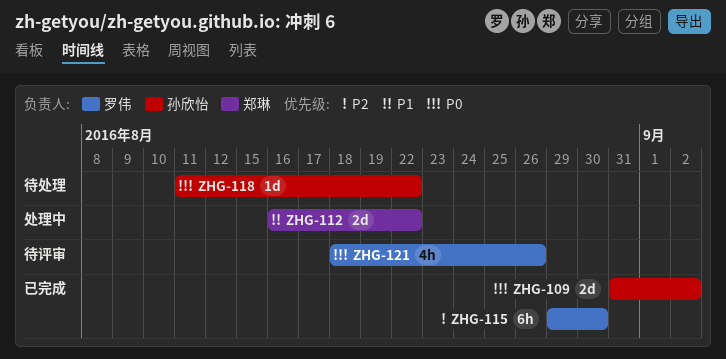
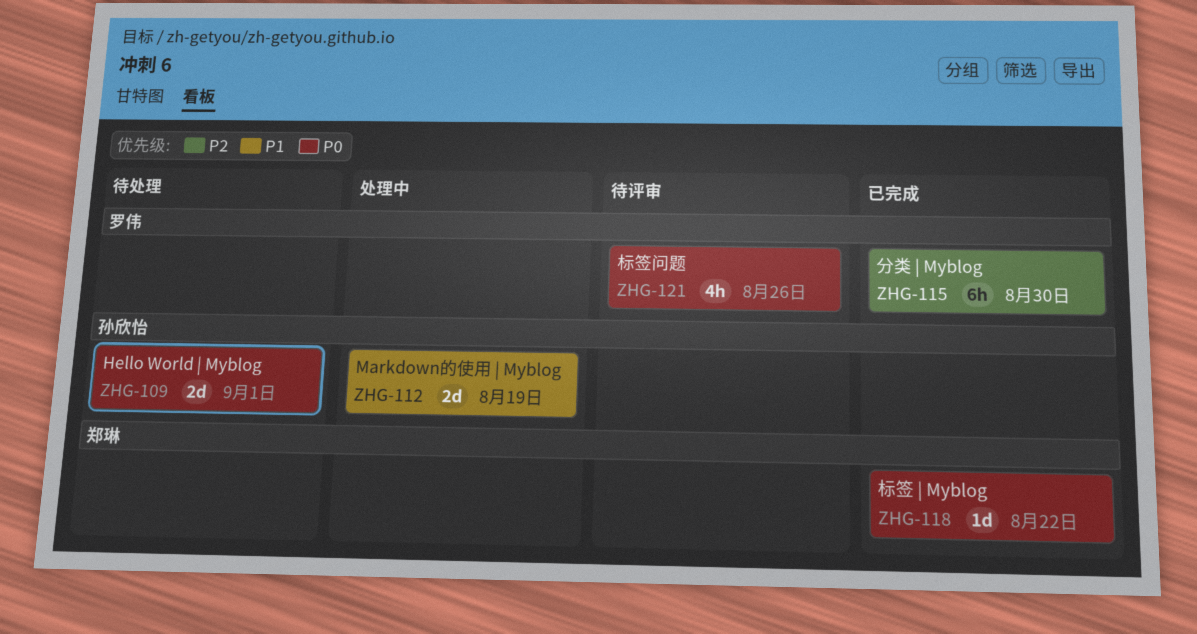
ZHG-109, status: 已完成 -> 待处理
ZHG-109, due: Sep 2 -> Sep 1
ZHG-112, owner: 郑琳 -> 孙欣怡
ZHG-112, due: Aug 22 -> Aug 19
ZHG-118, status: 待处理 -> 已完成
ZHG-118, owner: 孙欣怡 -> 郑琳

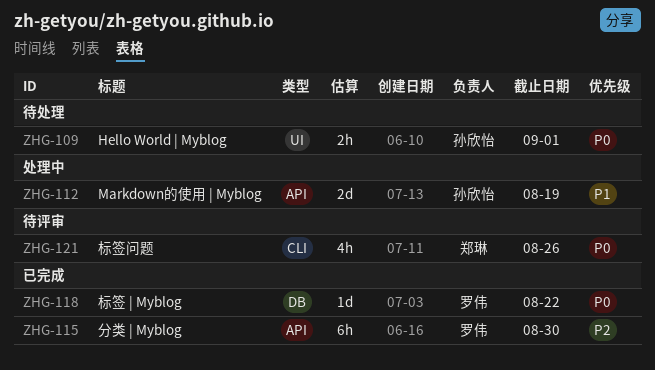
ZHG-109, estimate: 2d -> 2h
ZHG-118, owner: 郑琳 -> 罗伟
ZHG-121, owner: 罗伟 -> 郑琳

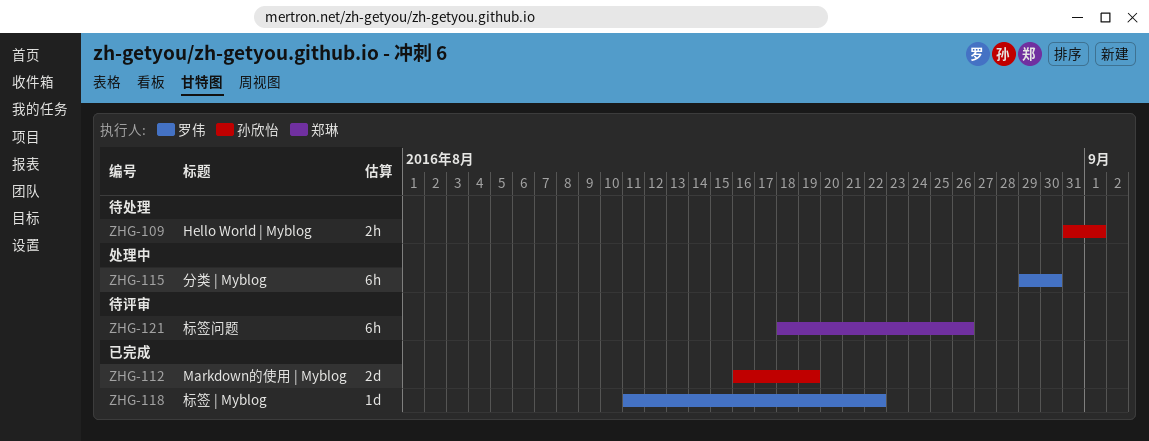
ZHG-112, status: 处理中 -> 已完成
ZHG-115, status: 已完成 -> 处理中
ZHG-121, estimate: 4h -> 6h

